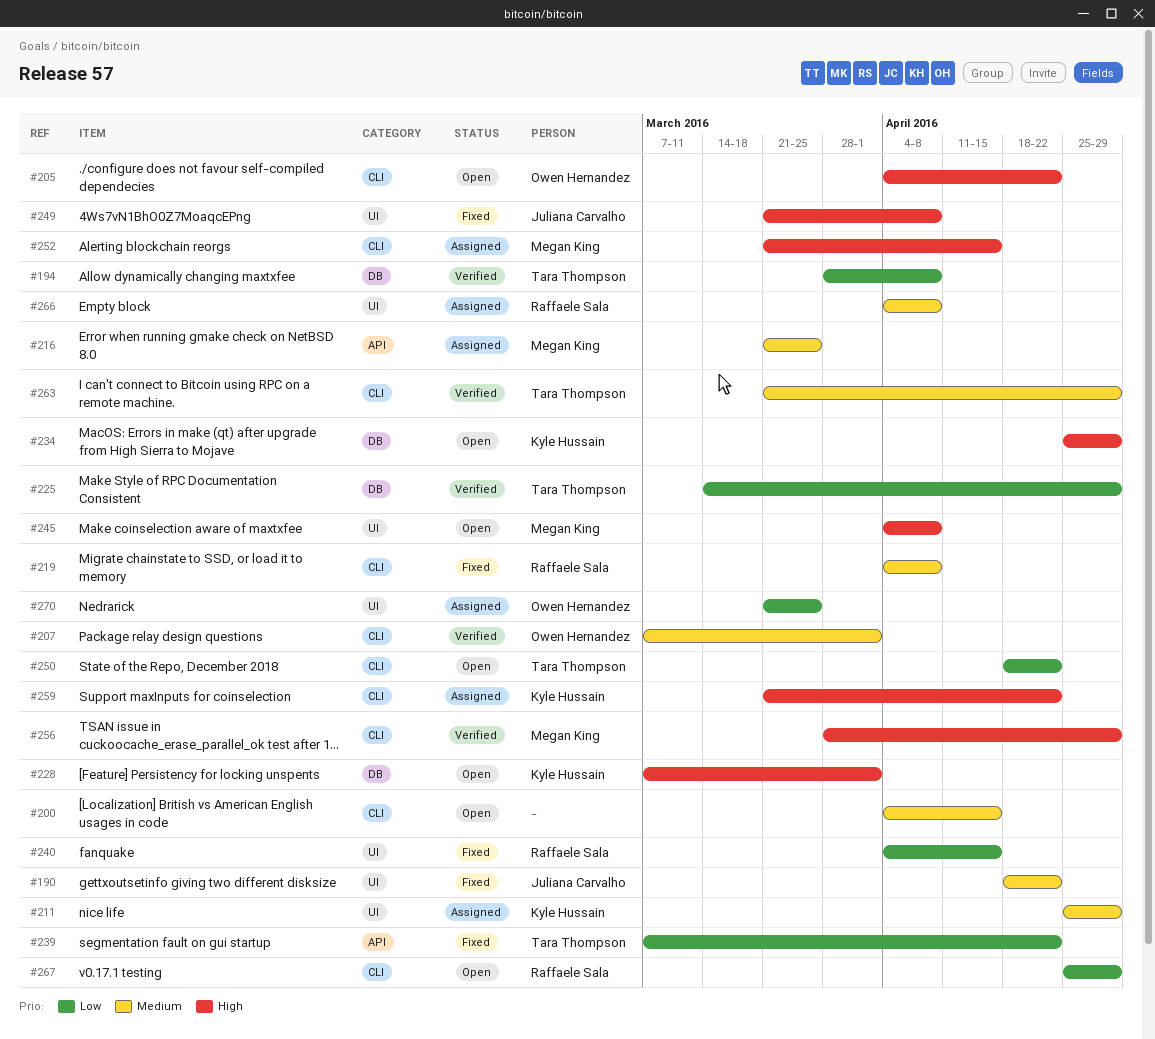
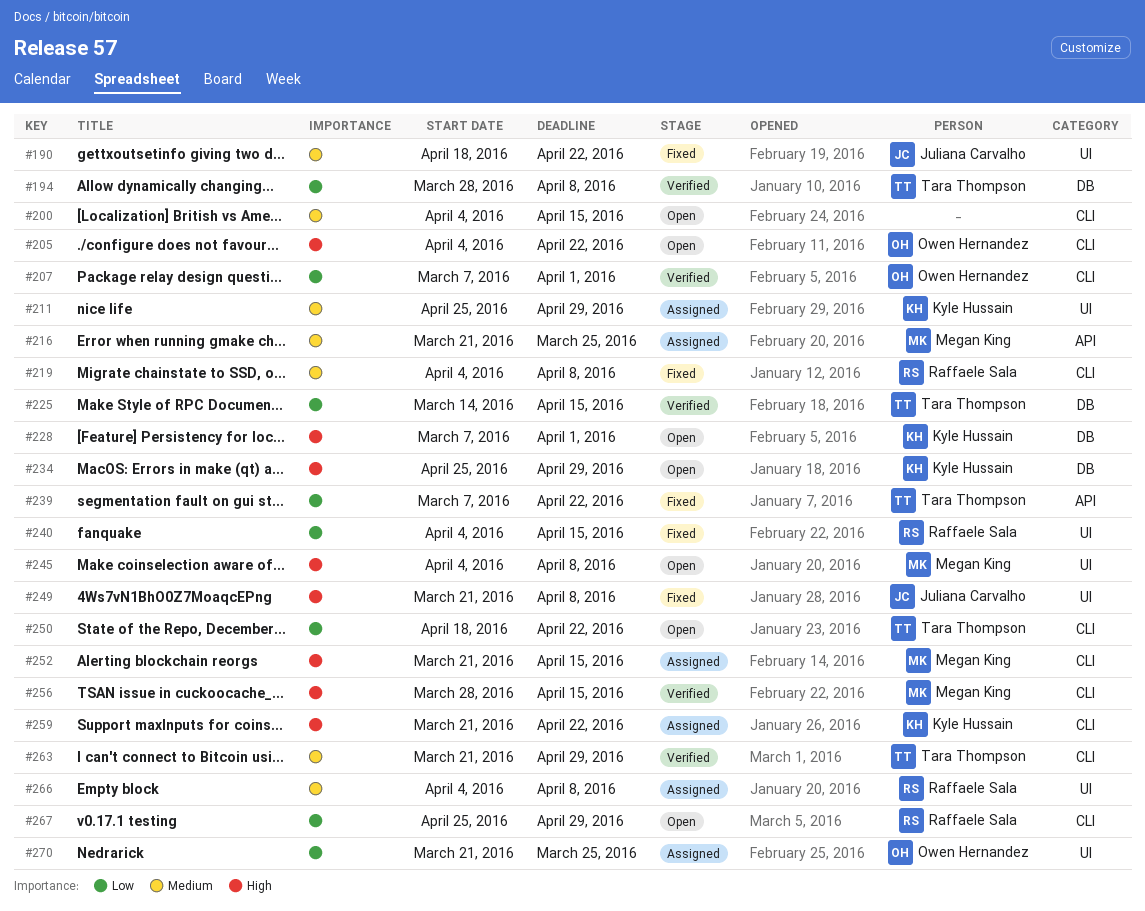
#207, priority: Medium -> Low
#225, due: Apr 29 -> Apr 15
#256, due: Apr 29 -> Apr 15

